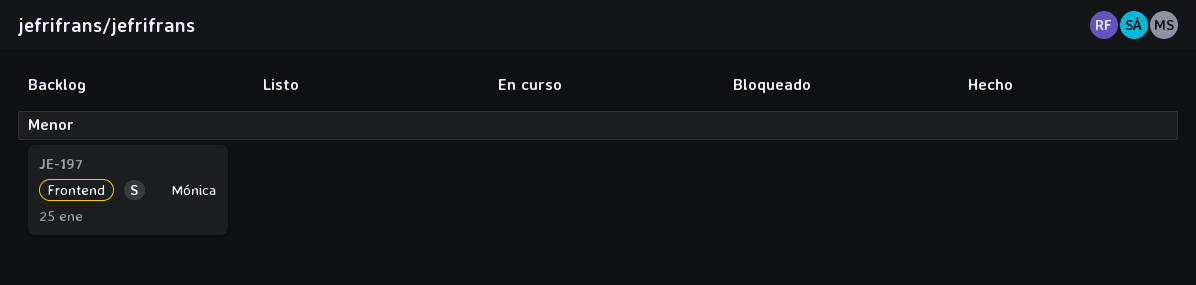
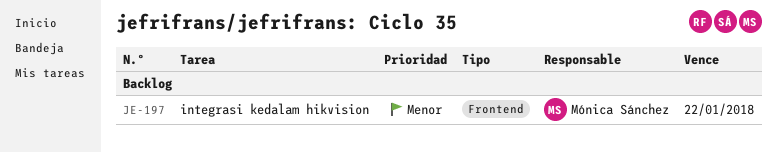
JE-197, due: Jan 25 -> Jan 22

